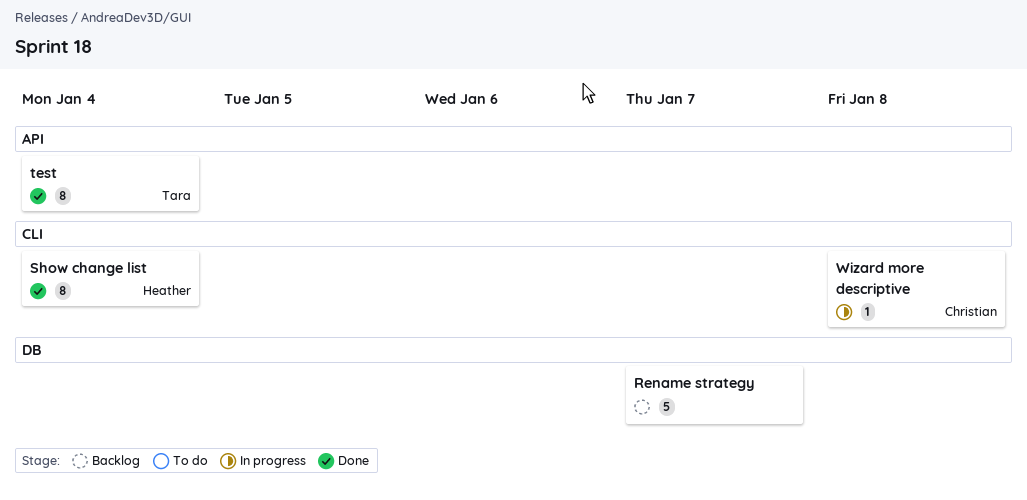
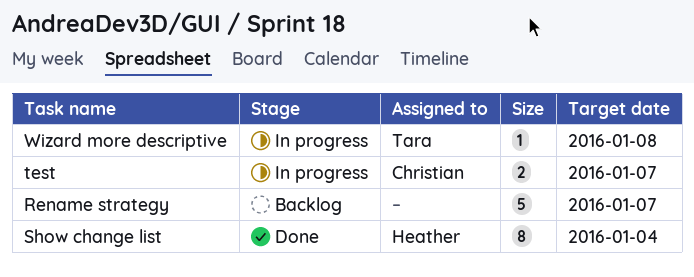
test, status: Done -> In progress
test, owner: Tara -> Christian
test, estimate: 8 -> 2
test, due: Jan 4 -> Jan 7
Wizard more descriptive, owner: Christian -> Tara

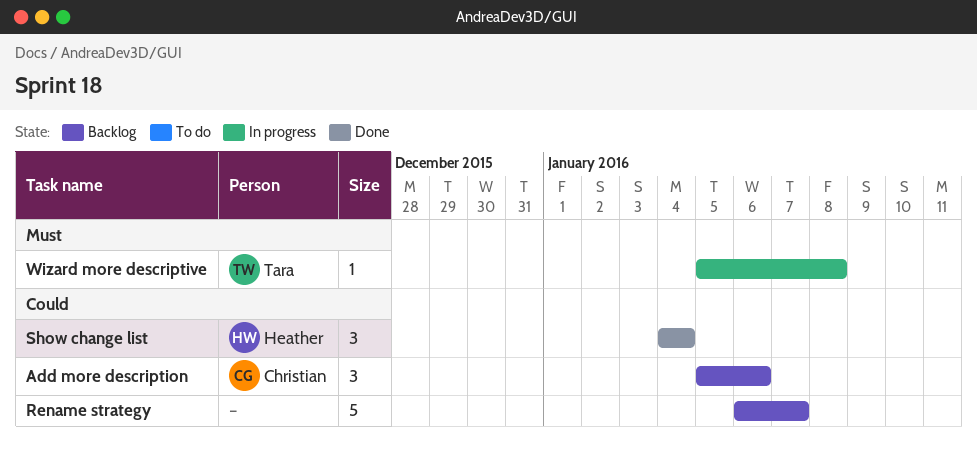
Add more description: none -> present
Show change list, estimate: 8 -> 3
test: present -> none

